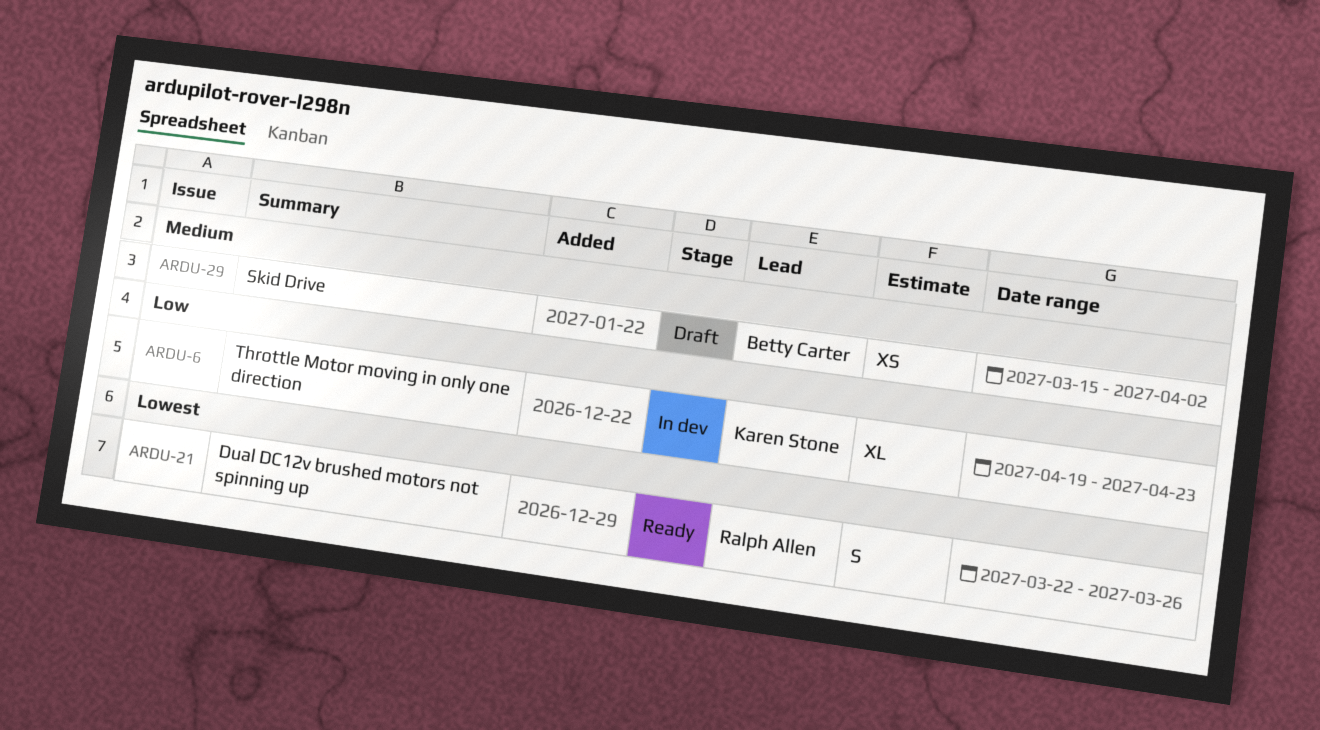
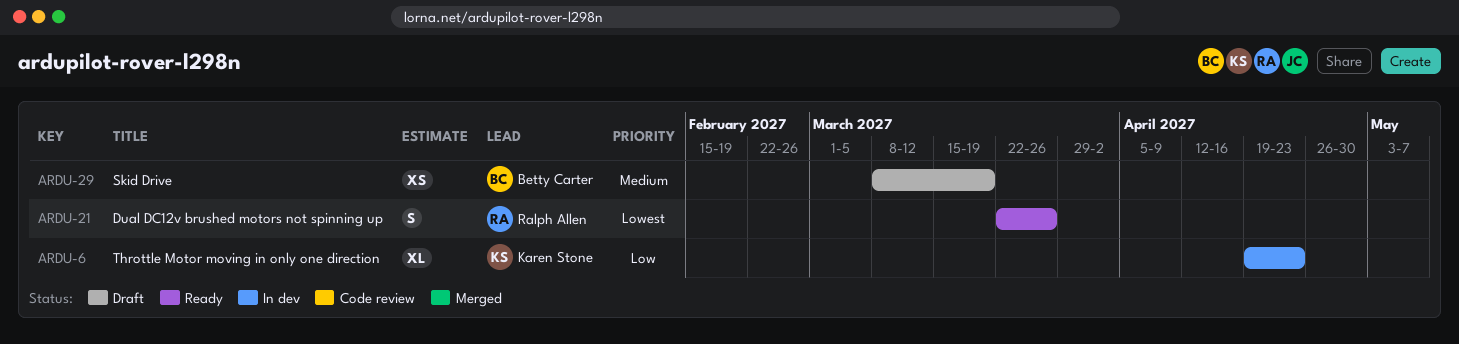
ARDU-29, start: Mar 15 -> Mar 8
ARDU-29, due: Apr 2 -> Mar 19

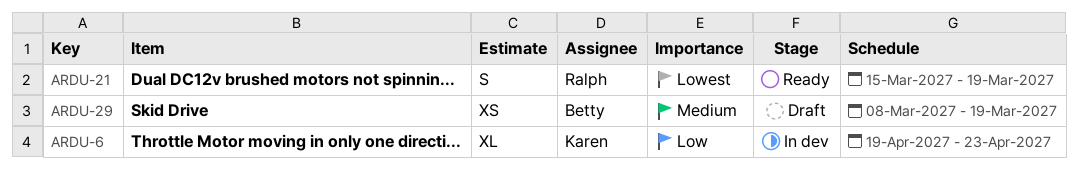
ARDU-21, start: Mar 22 -> Mar 15
ARDU-21, due: Mar 26 -> Mar 19

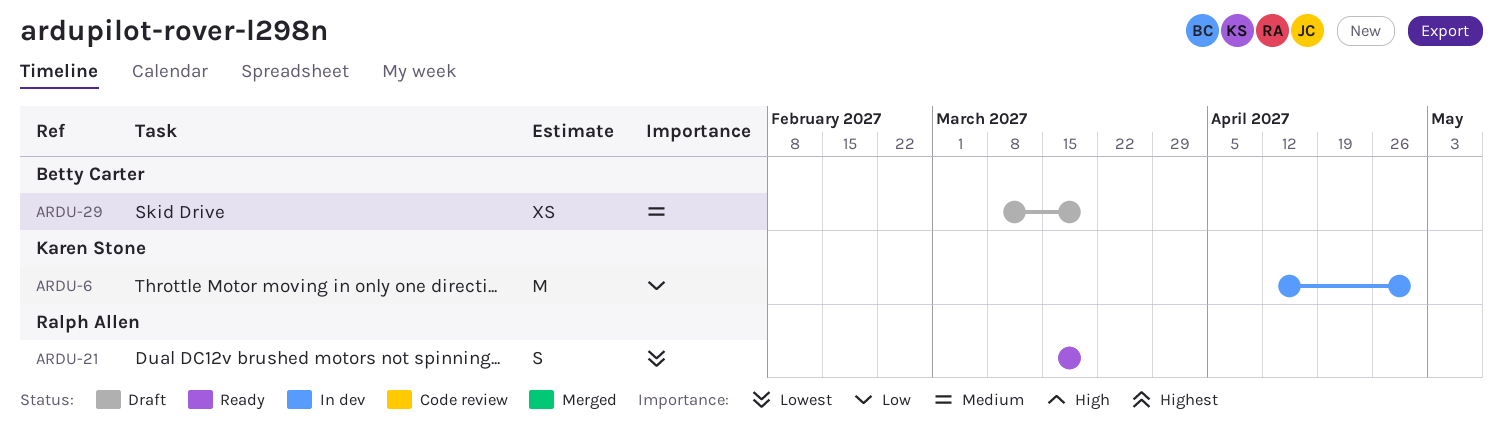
ARDU-6, estimate: XL -> M
ARDU-6, start: Apr 19 -> Apr 12
ARDU-6, due: Apr 23 -> Apr 30

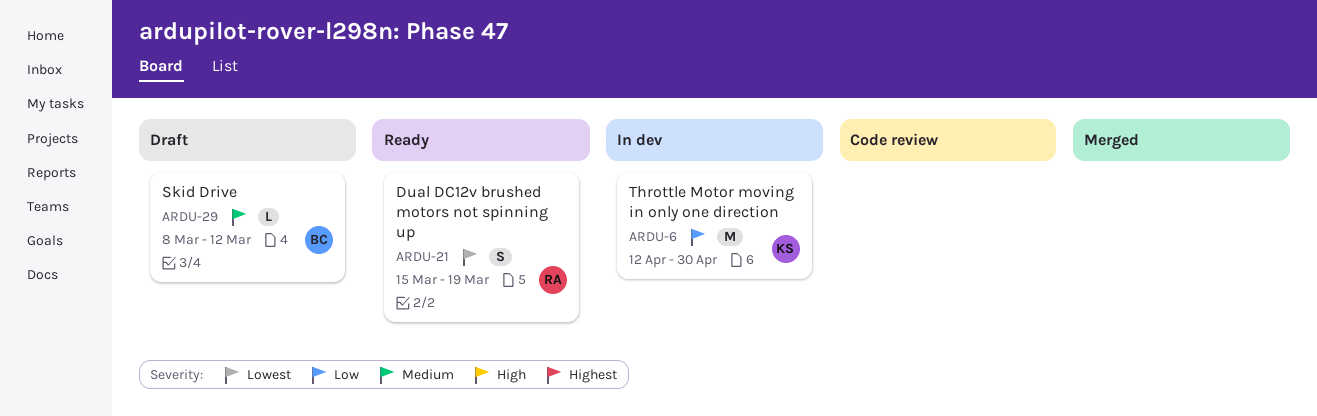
ARDU-29, estimate: XS -> L
ARDU-29, due: Mar 19 -> Mar 12

